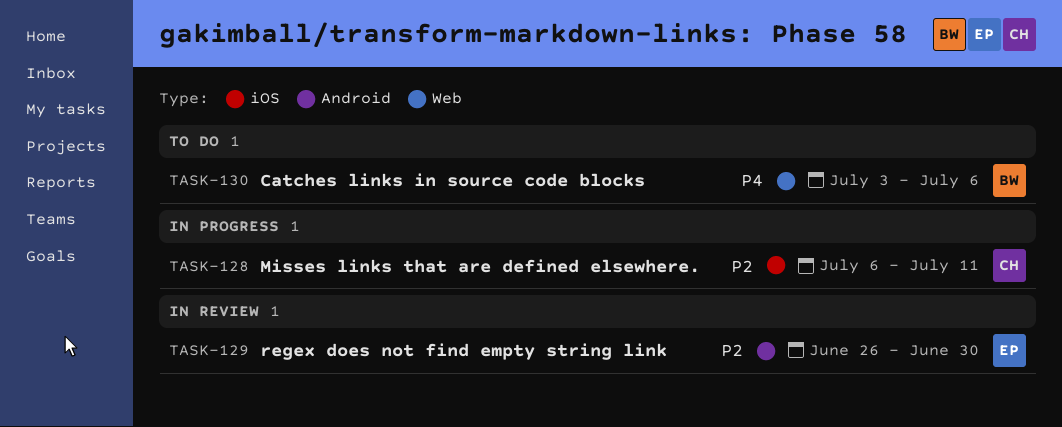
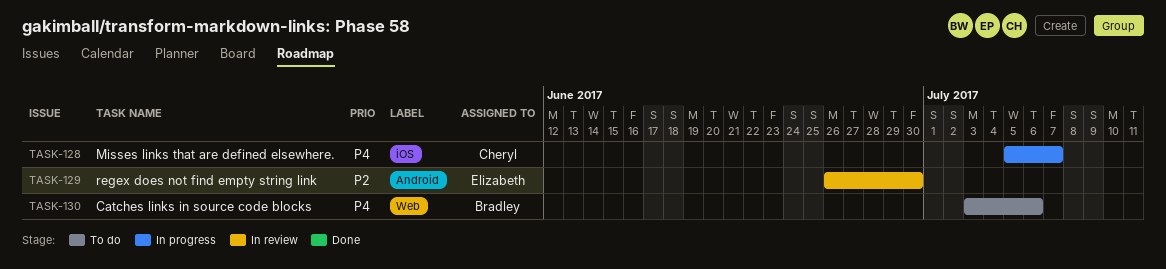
TASK-128, priority: P2 -> P4
TASK-128, start: Jul 6 -> Jul 5
TASK-128, due: Jul 11 -> Jul 7

